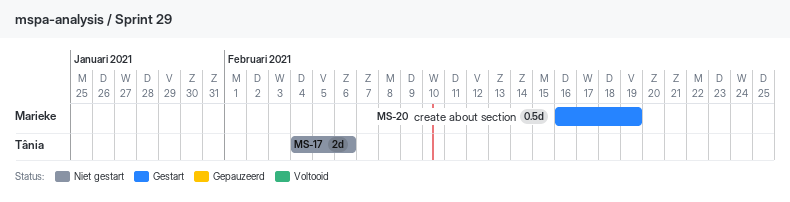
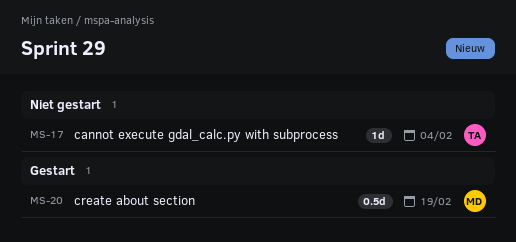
MS-17, estimate: 2d -> 1d
MS-17, due: Feb 6 -> Feb 4

